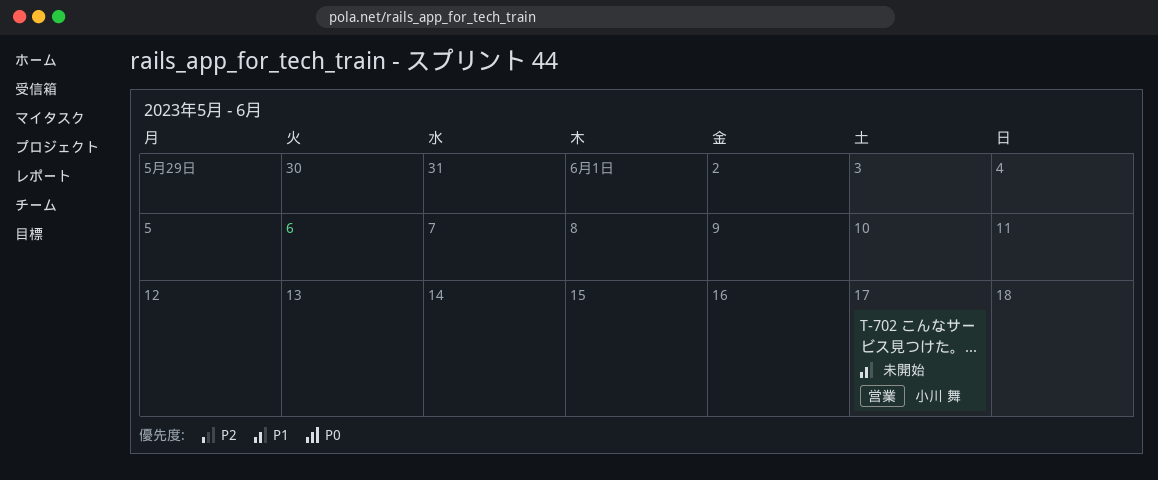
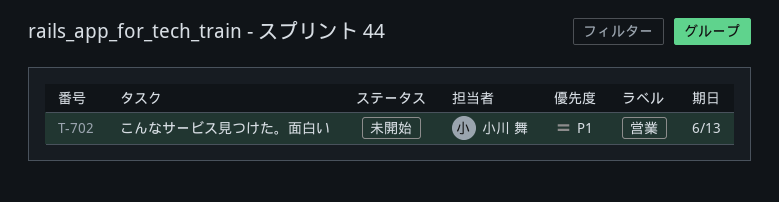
T-702, due: Jun 17 -> Jun 13

